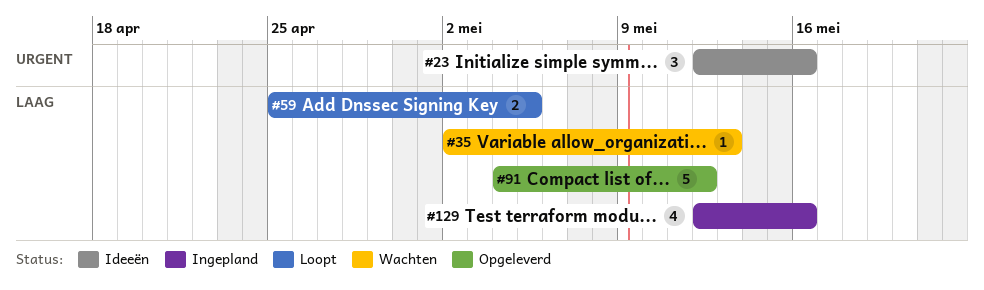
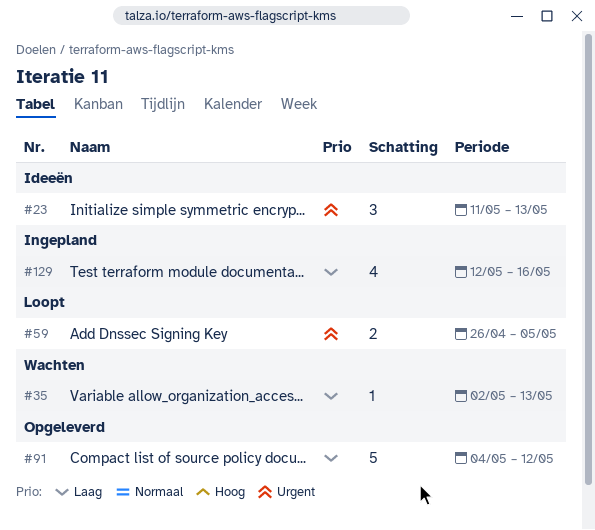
#23, start: May 12 -> May 11
#23, due: May 16 -> May 13
#59, priority: Laag -> Urgent
#59, start: Apr 25 -> Apr 26

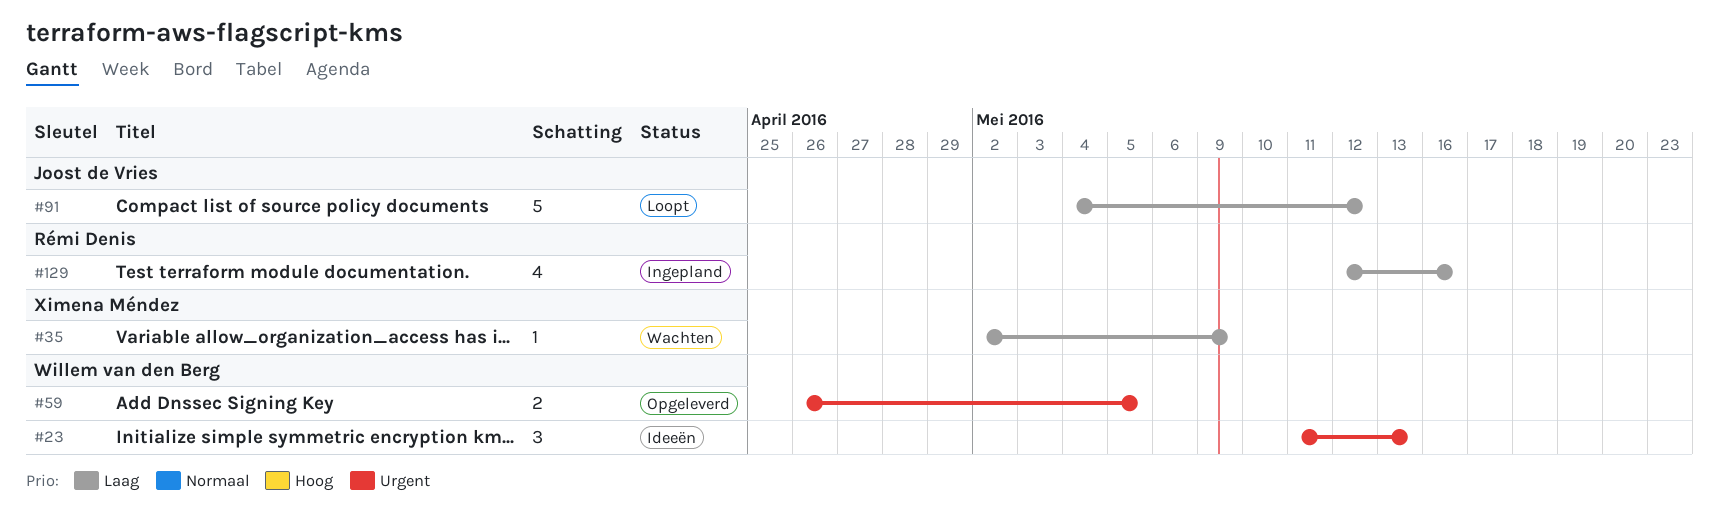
#35, due: May 13 -> May 9
#59, status: Loopt -> Opgeleverd
#91, status: Opgeleverd -> Loopt

